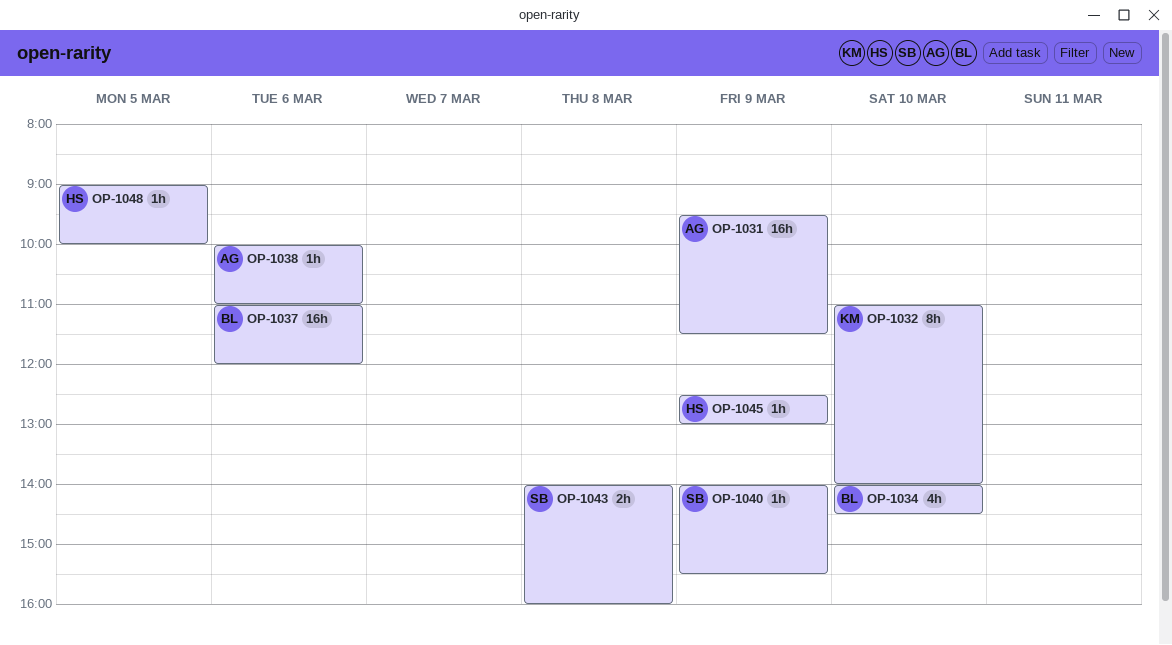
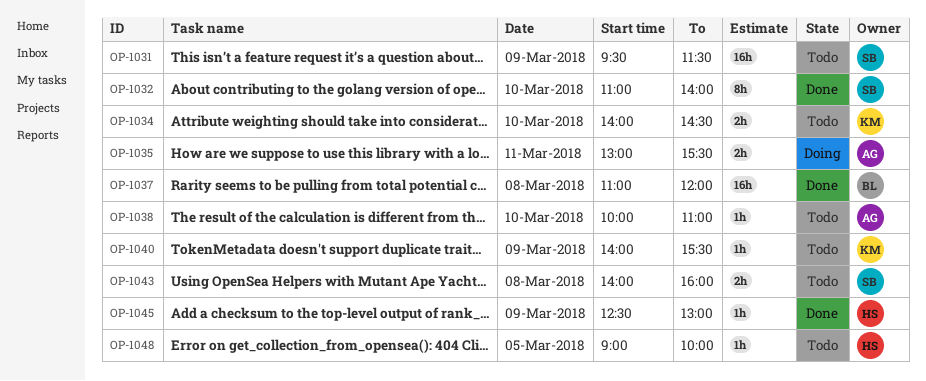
OP-1031, owner: AG -> SB
OP-1032, owner: KM -> SB
OP-1034, owner: BL -> KM
OP-1034, estimate: 4h -> 2h
OP-1035: none -> present
OP-1037, day: Mar 6 -> Mar 8
OP-1038, day: Mar 6 -> Mar 10
OP-1040, owner: SB -> KM

